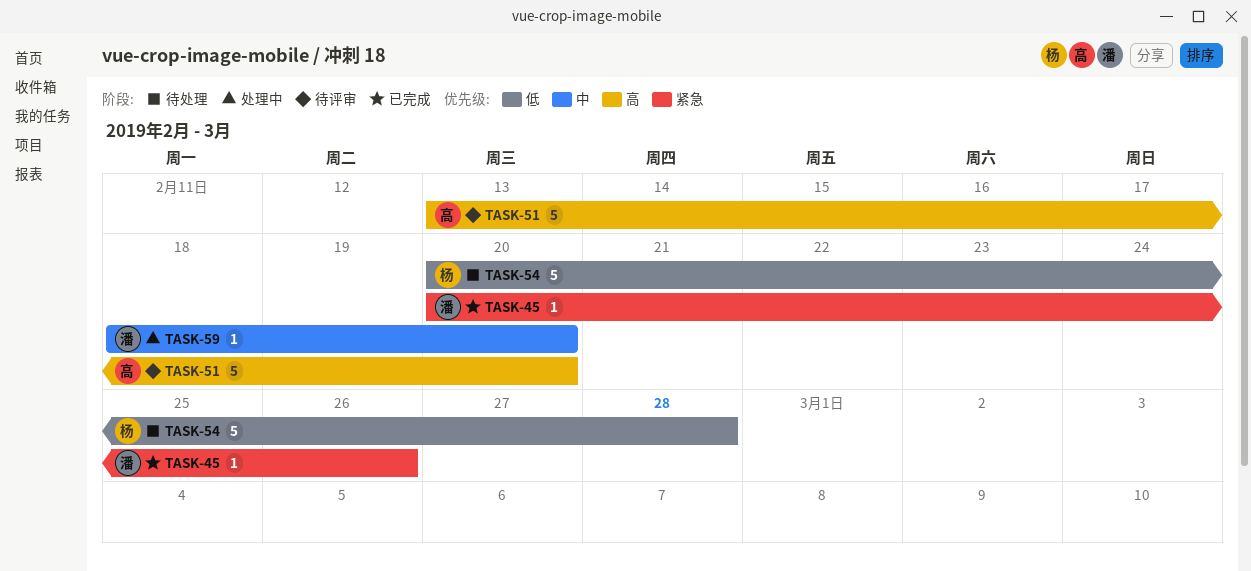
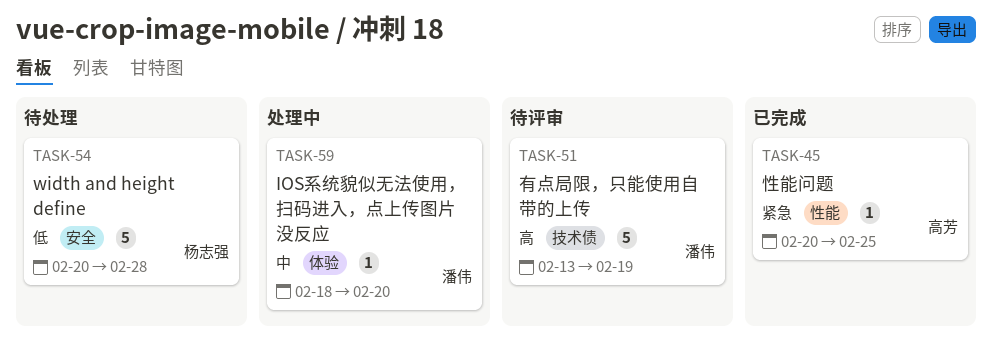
TASK-45, owner: 潘伟 -> 高芳
TASK-45, due: Feb 26 -> Feb 25
TASK-51, owner: 高芳 -> 潘伟
TASK-51, due: Feb 20 -> Feb 19

